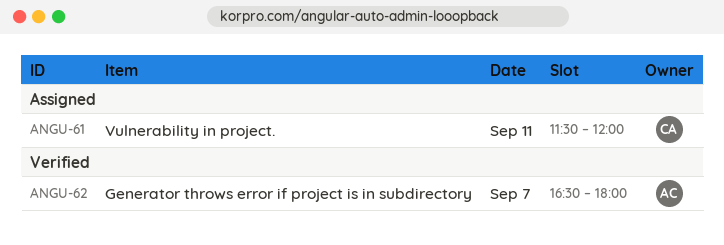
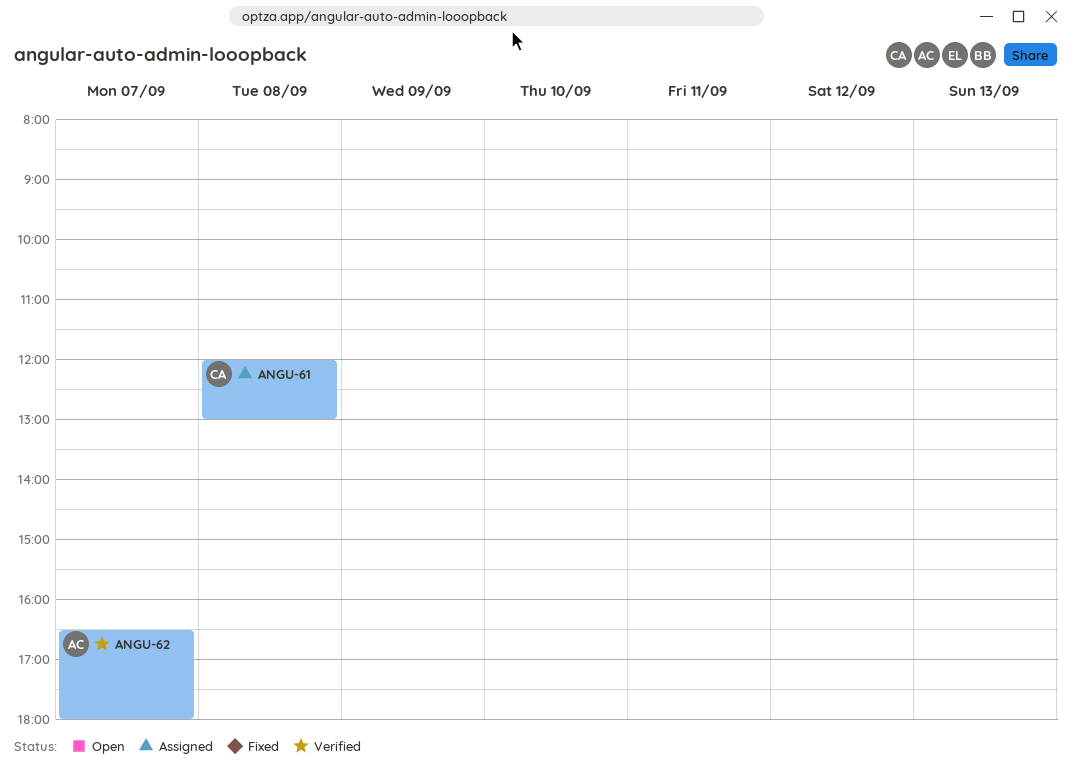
ANGU-61, day: Sep 11 -> Sep 8
ANGU-61, begins: 11:30 -> 12:00
ANGU-61, ends: 12:00 -> 13:00

